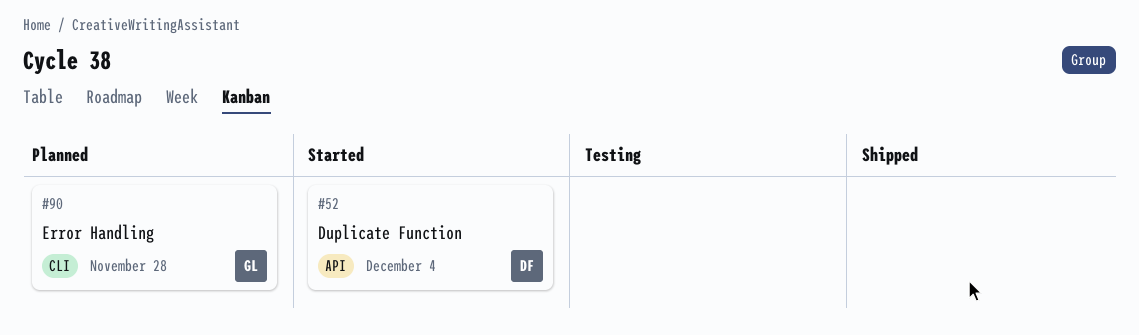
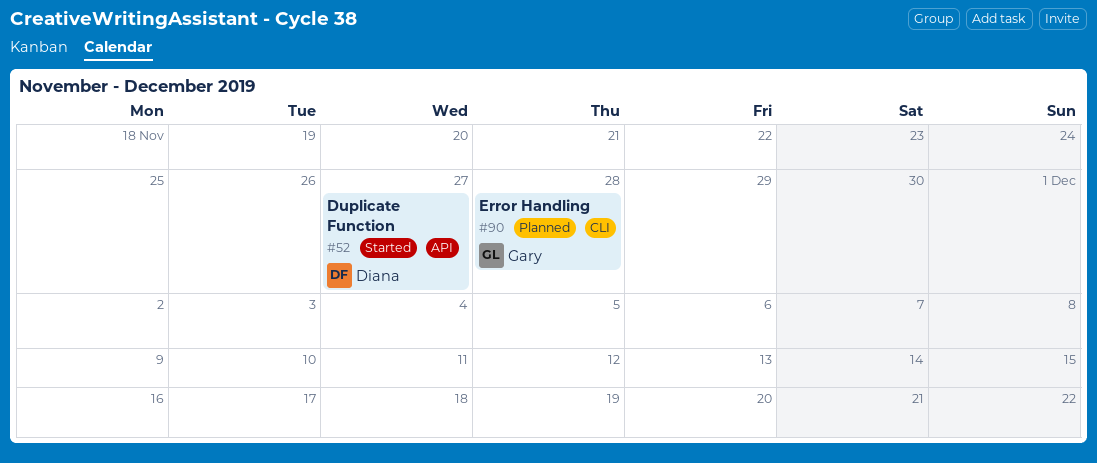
#52, due: Dec 4 -> Nov 27

